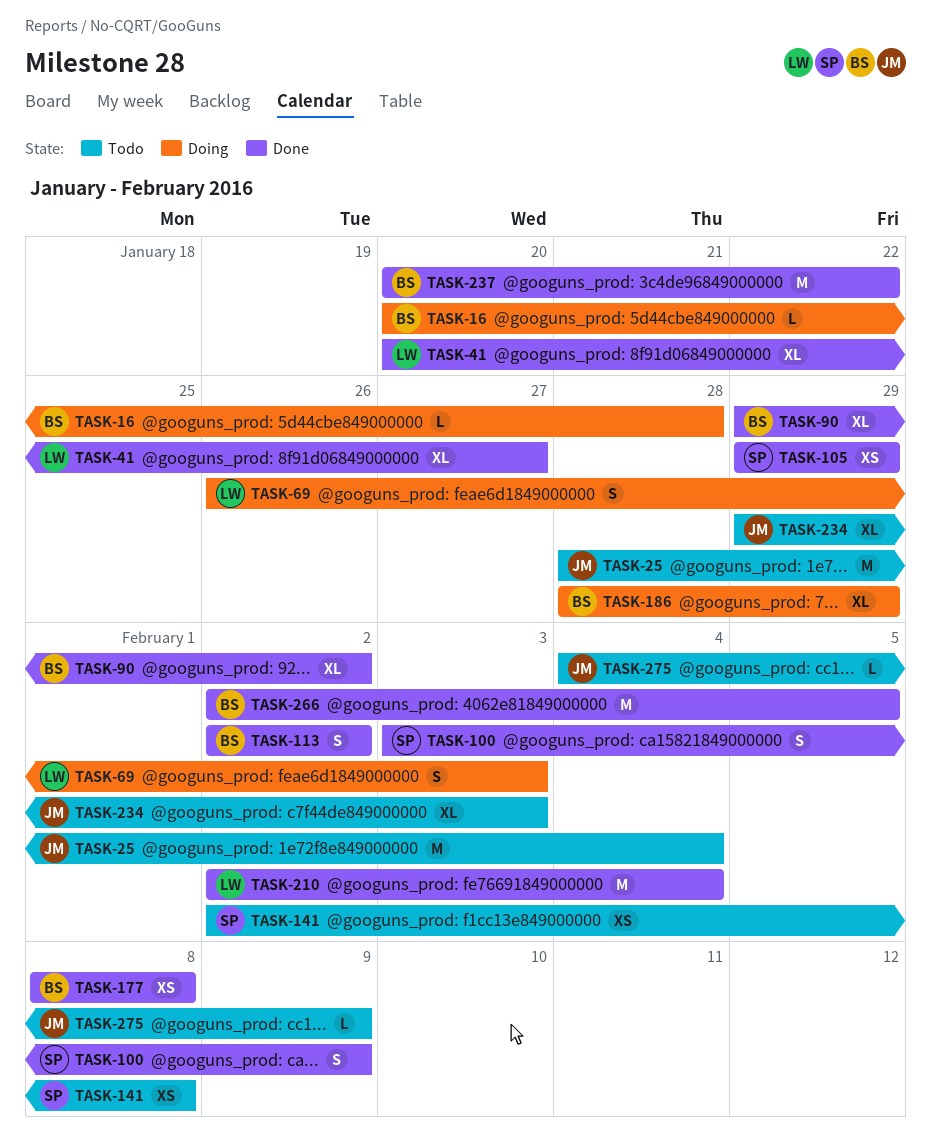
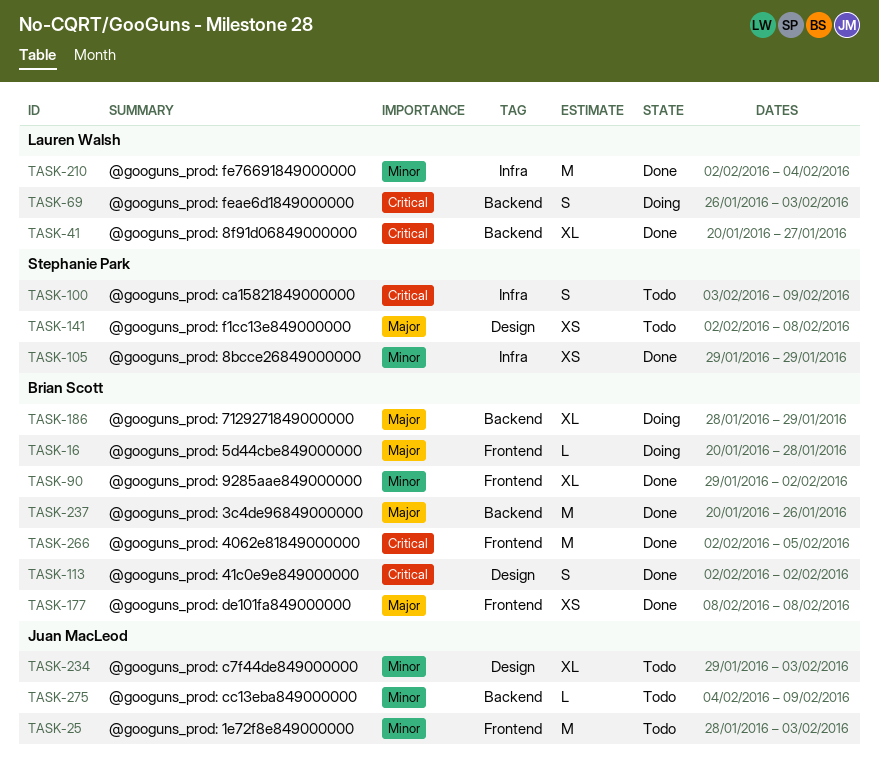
TASK-25, due: Feb 4 -> Feb 3
TASK-100, status: Done -> Todo
TASK-237, due: Jan 22 -> Jan 26

